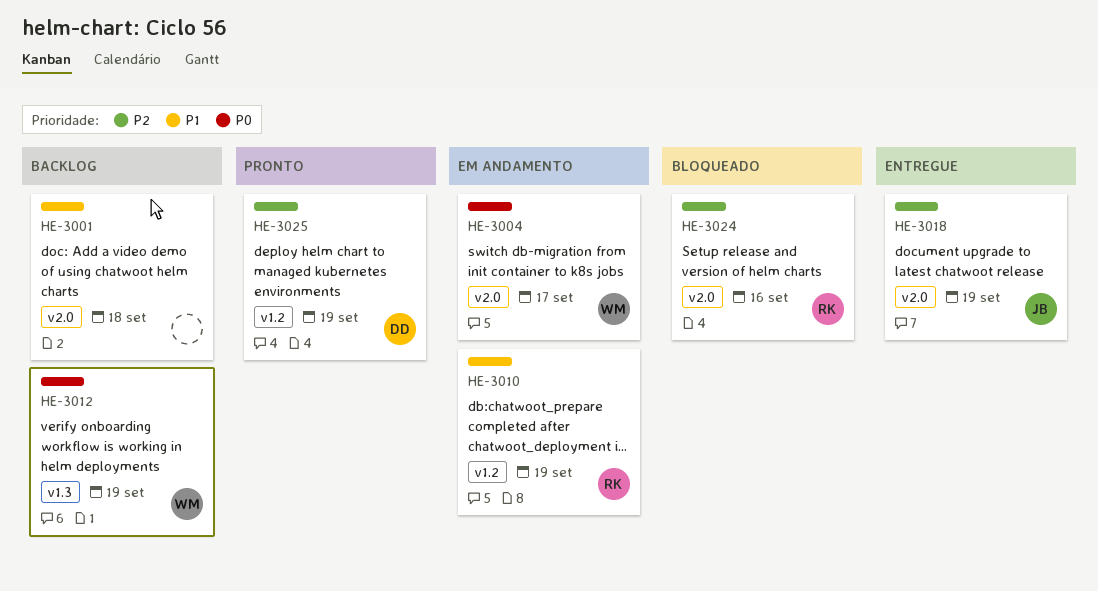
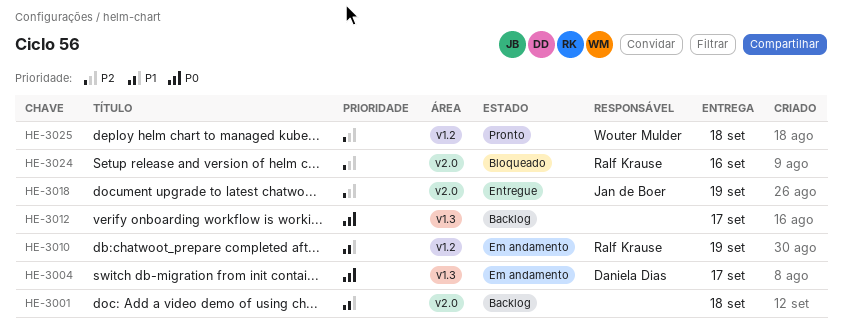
HE-3004, owner: Wouter Mulder -> Daniela Dias
HE-3004, label: v2.0 -> v1.3
HE-3012, owner: Wouter Mulder -> none
HE-3012, due: Sep 19 -> Sep 17
HE-3025, owner: Daniela Dias -> Wouter Mulder
HE-3025, due: Sep 19 -> Sep 18

